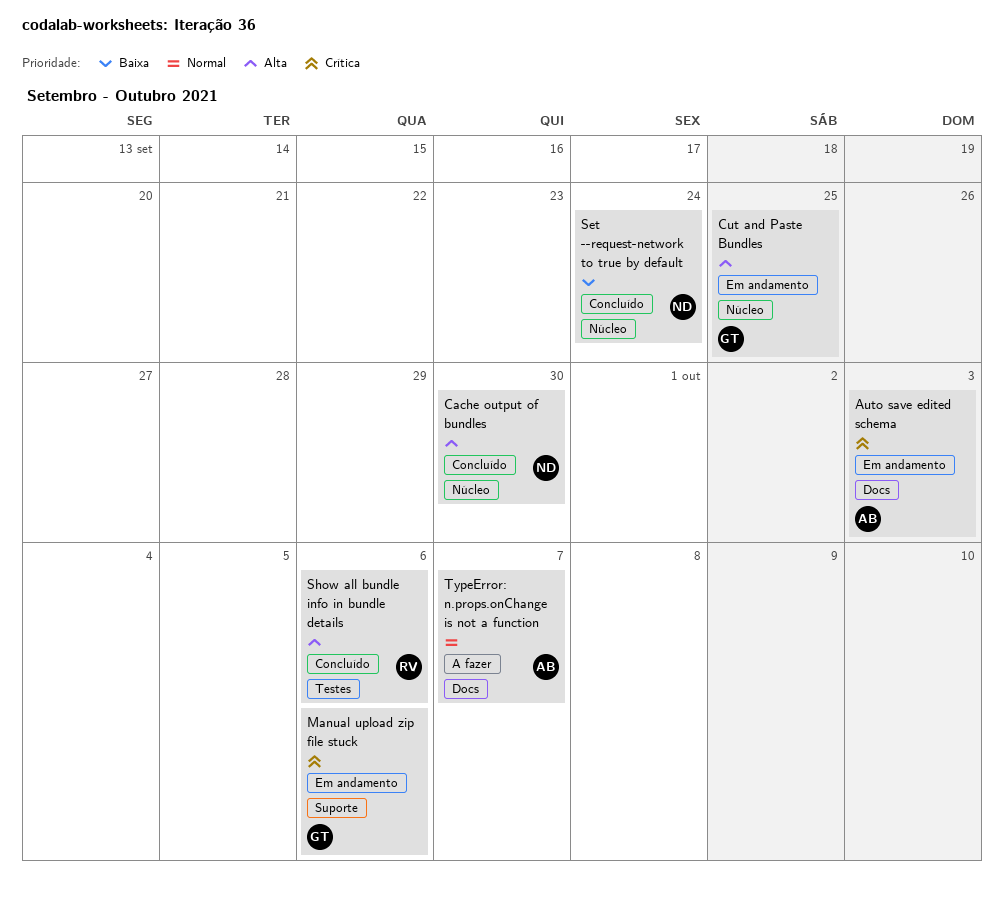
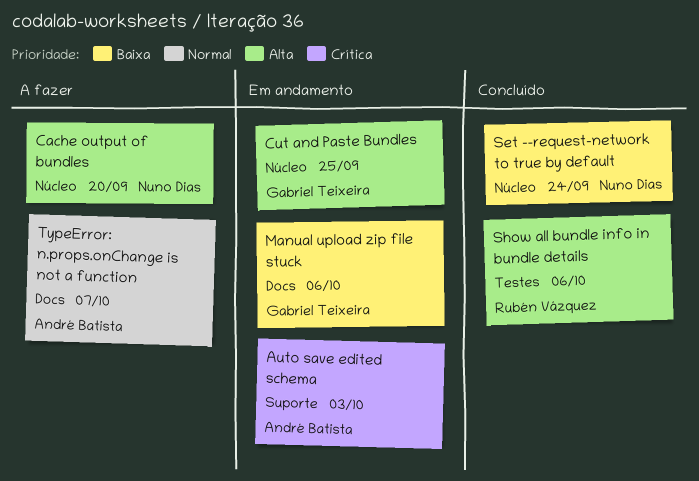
Auto save edited schema, label: Docs -> Suporte
Cache output of bundles, status: Concluído -> A fazer
Cache output of bundles, due: Sep 30 -> Sep 20
Manual upload zip file stuck, priority: Crítica -> Baixa
Manual upload zip file stuck, label: Suporte -> Docs

